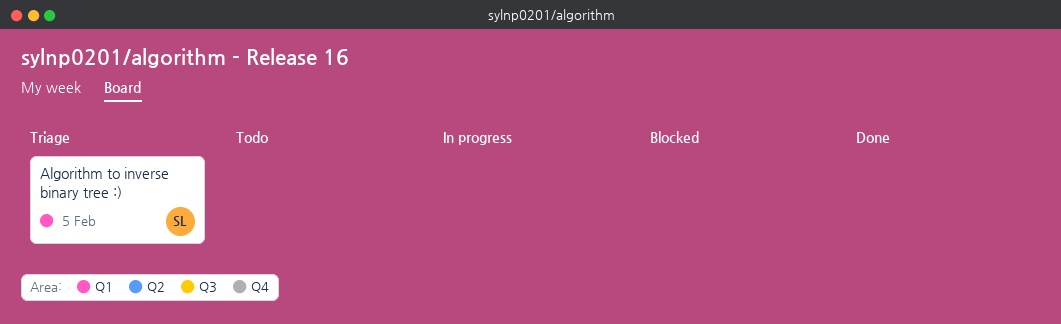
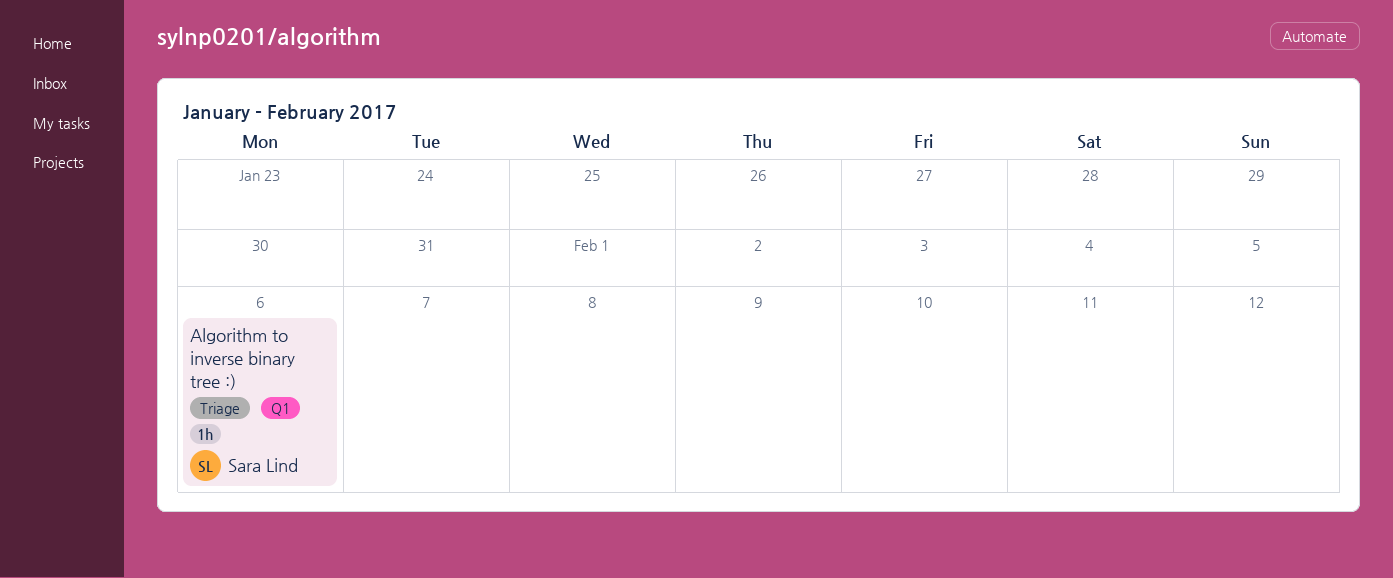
Algorithm to inverse binary tree :), due: Feb 5 -> Feb 6

